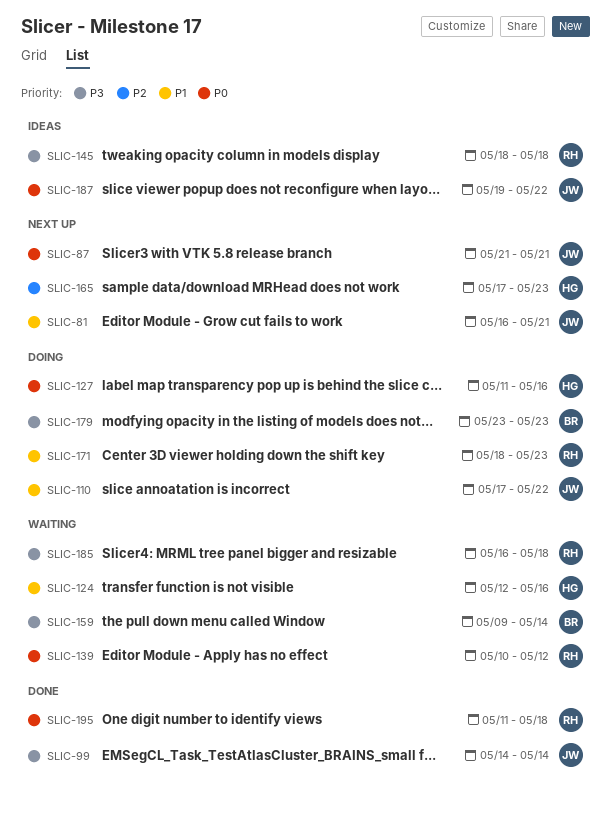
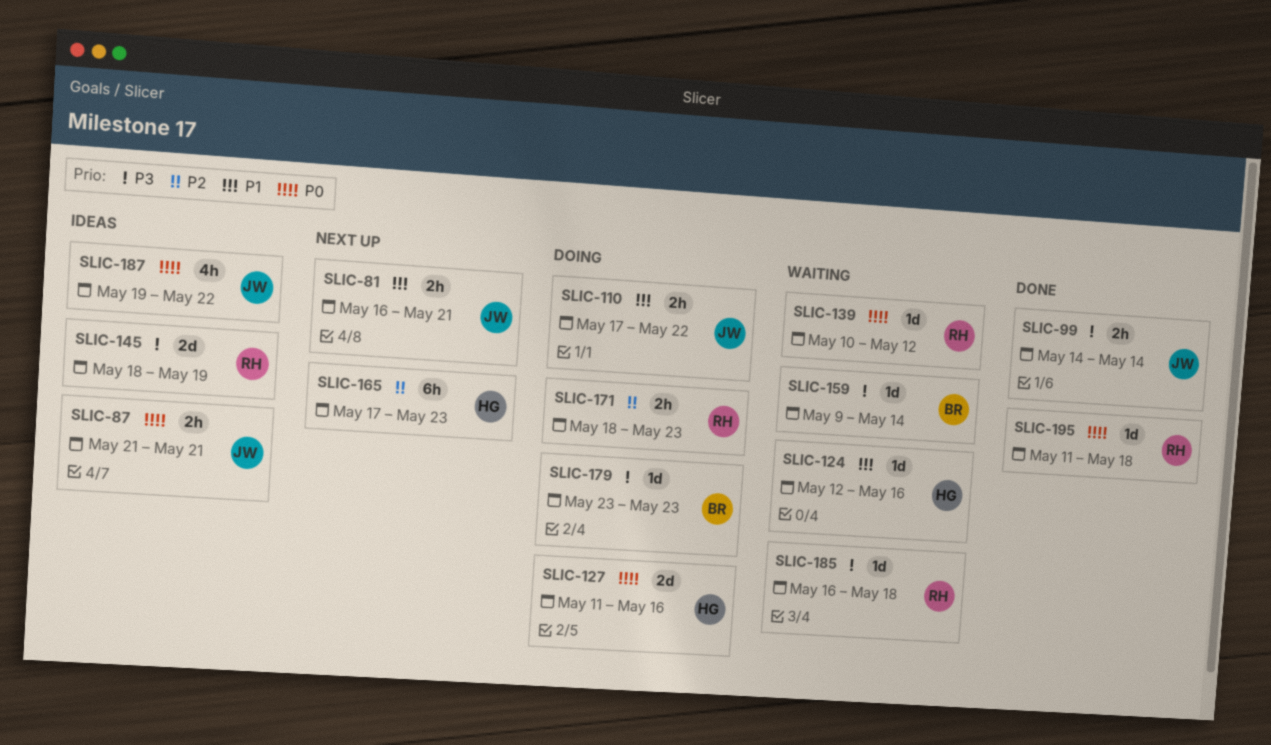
SLIC-87, status: Next up -> Ideas
SLIC-145, due: May 18 -> May 19
SLIC-171, priority: P1 -> P2

